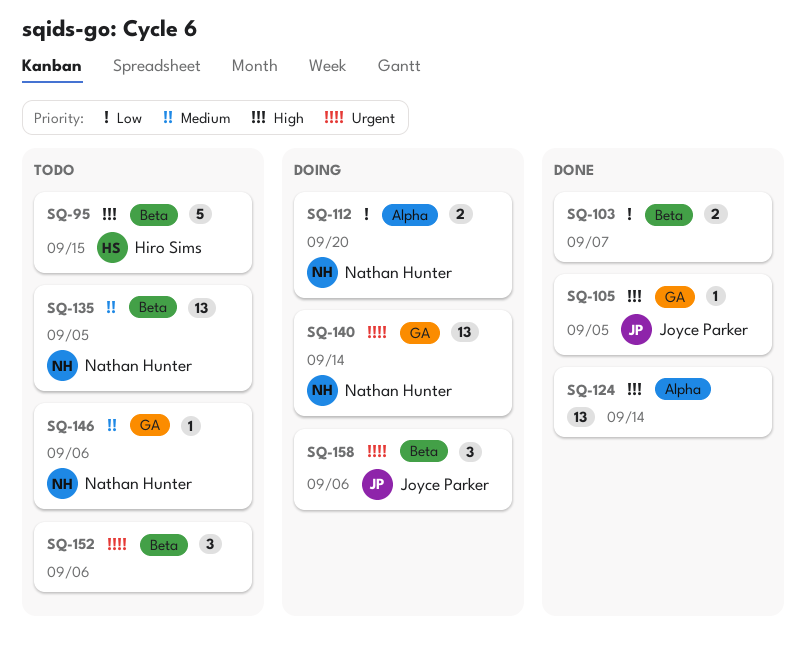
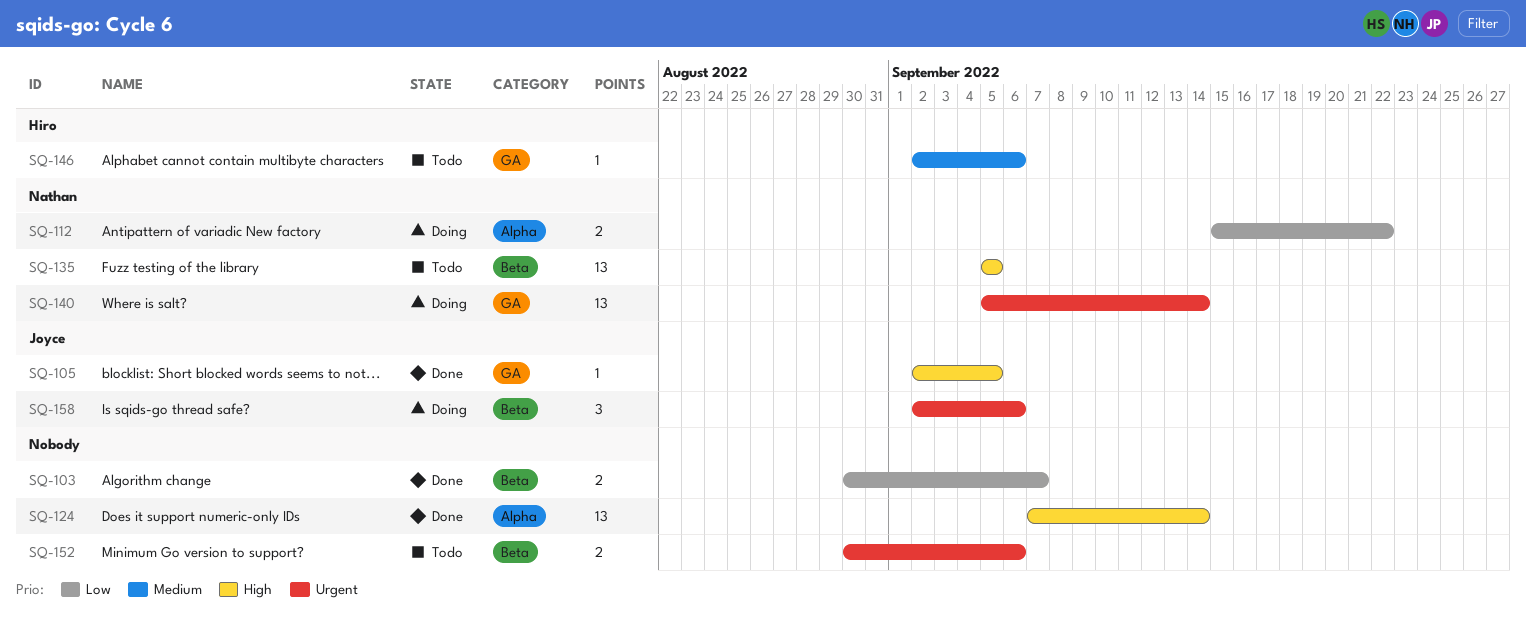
SQ-95: present -> none
SQ-112, due: Sep 20 -> Sep 22
SQ-135, priority: Medium -> High
SQ-146, owner: Nathan Hunter -> Hiro Sims
SQ-152, estimate: 3 -> 2

